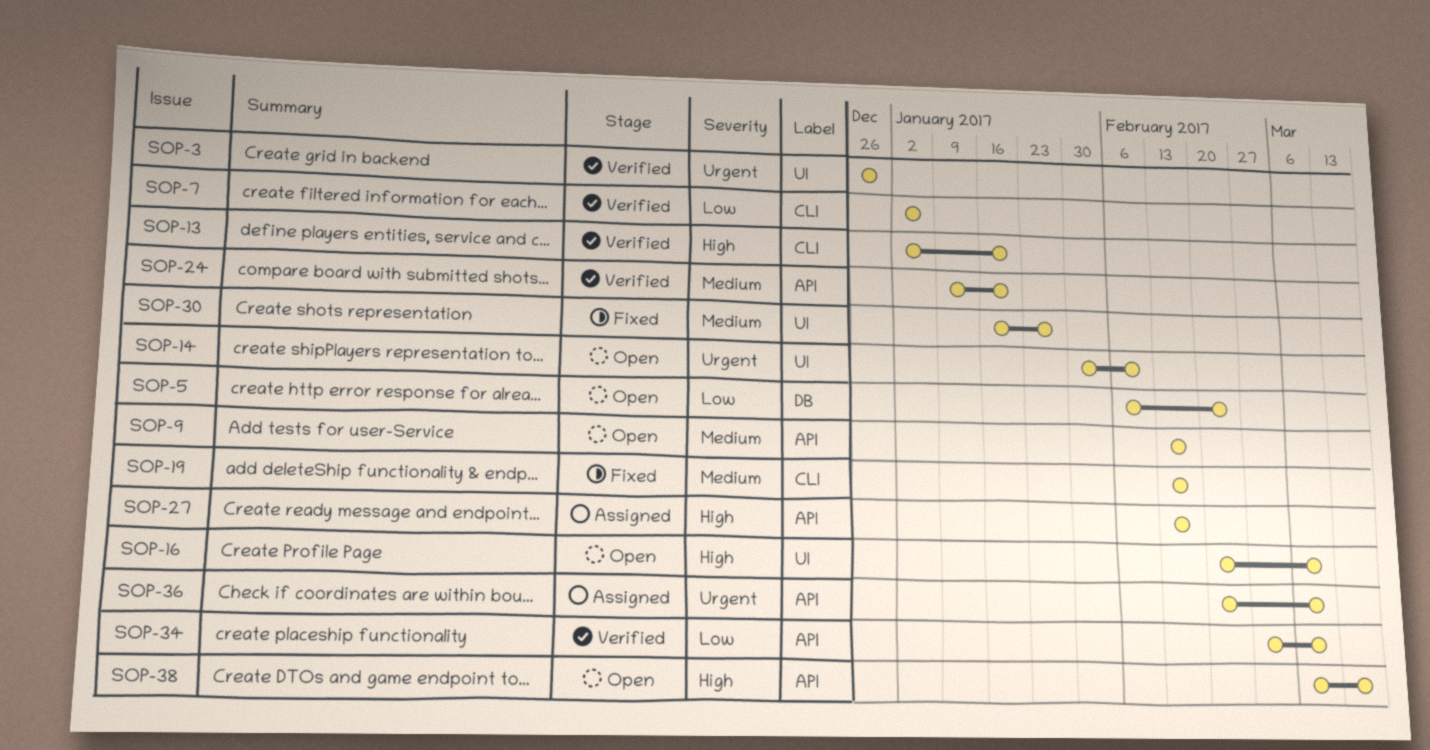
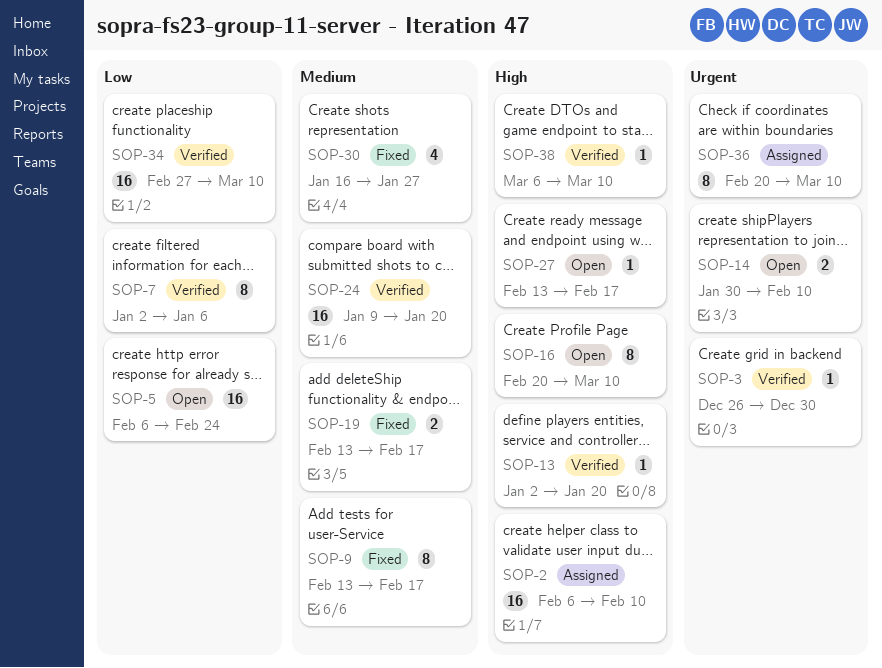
SOP-2: none -> present
SOP-9, status: Open -> Fixed
SOP-27, status: Assigned -> Open
SOP-38, status: Open -> Verified
SOP-38, due: Mar 17 -> Mar 10

